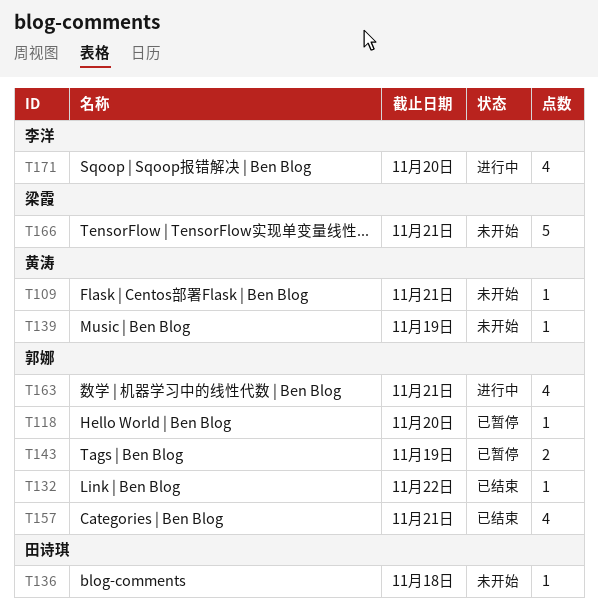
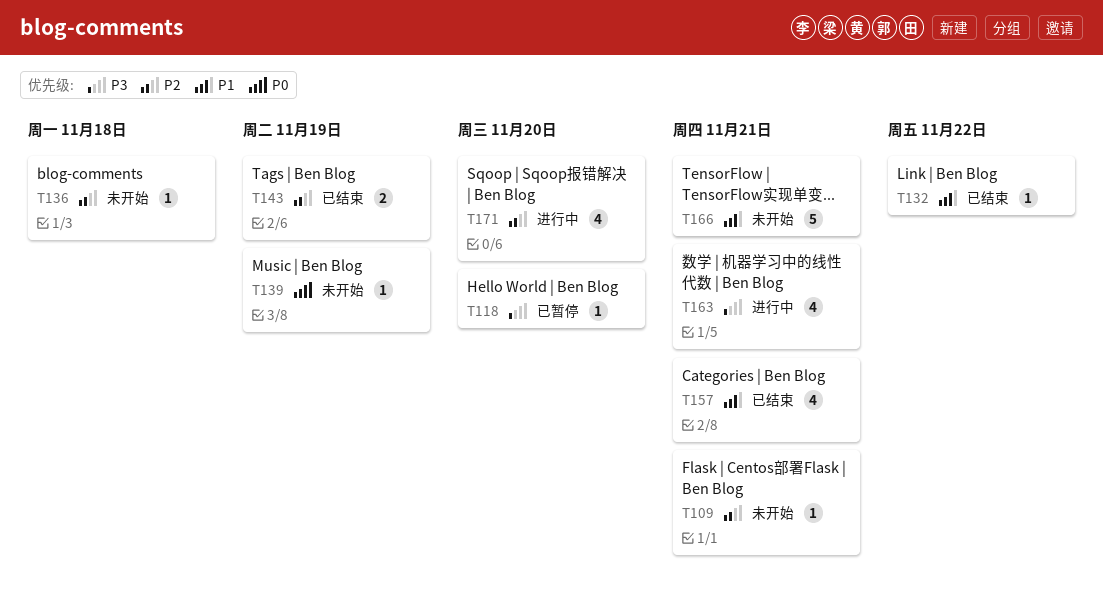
T143, status: 已暂停 -> 已结束

